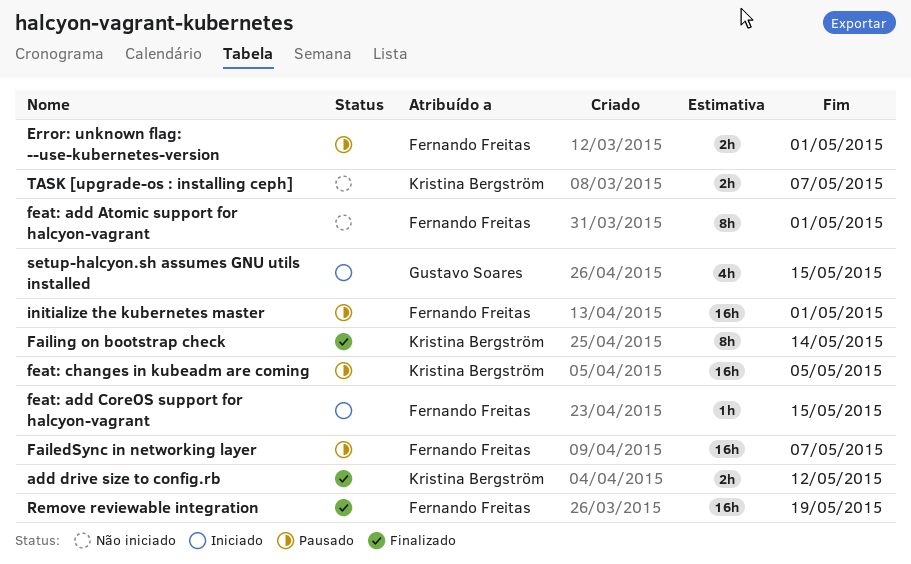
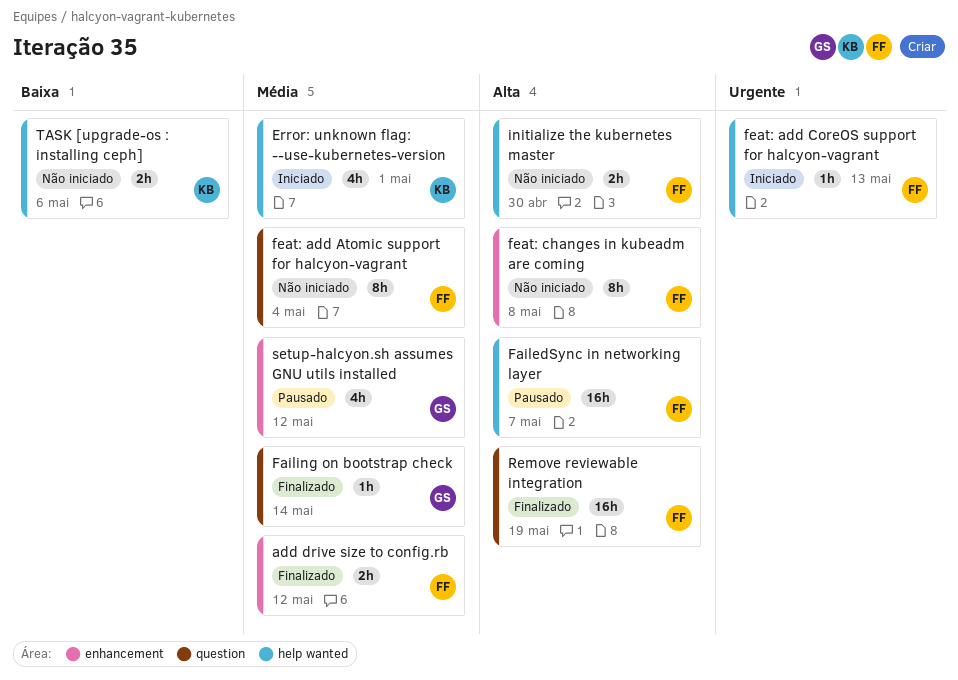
add drive size to config.rb, owner: Kristina Bergström -> Fernando Freitas
Error: unknown flag: --use-kubernetes-version, status: Pausado -> Iniciado
Error: unknown flag: --use-kubernetes-version, owner: Fernando Freitas -> Kristina Bergström
Error: unknown flag: --use-kubernetes-version, estimate: 2h -> 4h
Failing on bootstrap check, owner: Kristina Bergström -> Gustavo Soares
Failing on bootstrap check, estimate: 8h -> 1h
feat: add Atomic support for halcyon-vagrant, due: May 1 -> May 4
feat: add CoreOS support for halcyon-vagrant, due: May 15 -> May 13
feat: changes in kubeadm are coming, status: Pausado -> Não iniciado
feat: changes in kubeadm are coming, owner: Kristina Bergström -> Fernando Freitas
feat: changes in kubeadm are coming, estimate: 16h -> 8h
feat: changes in kubeadm are coming, due: May 5 -> May 8
initialize the kubernetes master, status: Pausado -> Não iniciado
initialize the kubernetes master, estimate: 16h -> 2h
initialize the kubernetes master, due: May 1 -> Apr 30
setup-halcyon.sh assumes GNU utils installed, status: Iniciado -> Pausado
setup-halcyon.sh assumes GNU utils installed, due: May 15 -> May 12
TASK [upgrade-os : installing ceph], due: May 7 -> May 6

